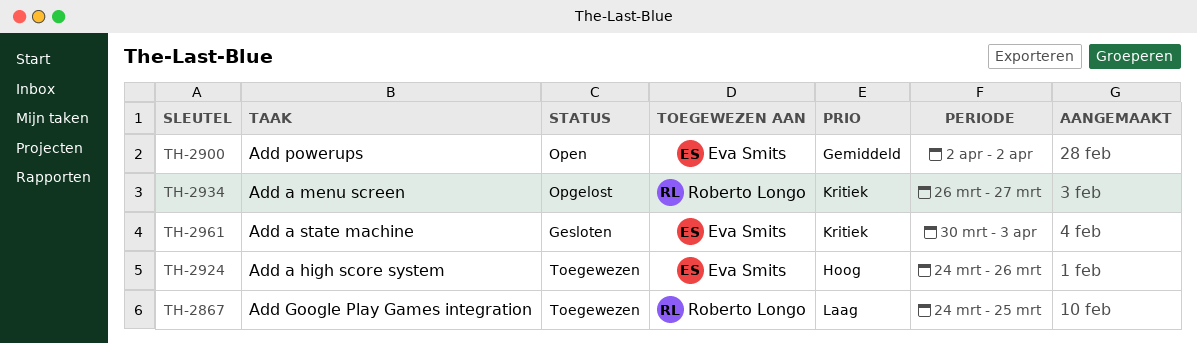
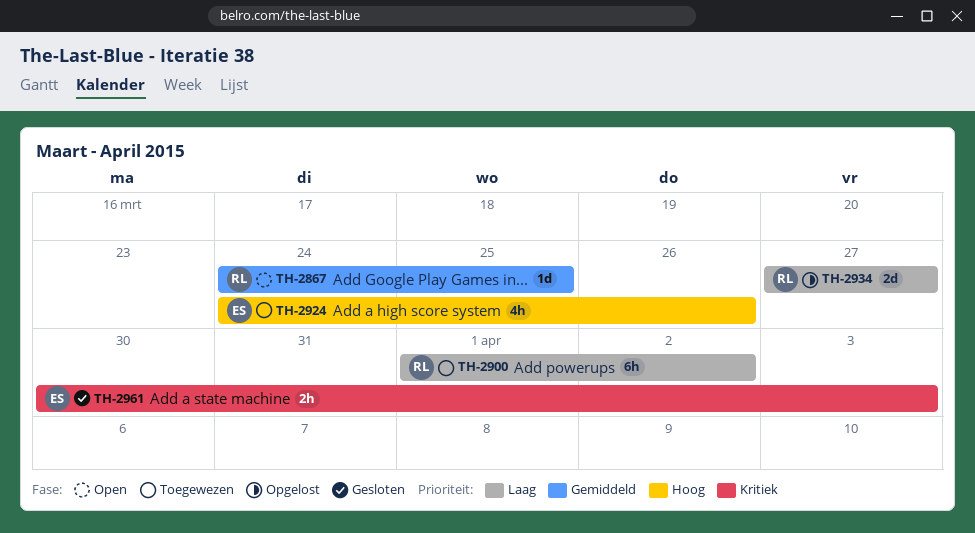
TH-2867, status: Toegewezen -> Open
TH-2867, priority: Laag -> Gemiddeld
TH-2900, status: Open -> Toegewezen
TH-2900, owner: Eva Smits -> Roberto Longo
TH-2900, priority: Gemiddeld -> Laag
TH-2900, start: Apr 2 -> Apr 1
TH-2934, priority: Kritiek -> Laag
TH-2934, start: Mar 26 -> Mar 27

